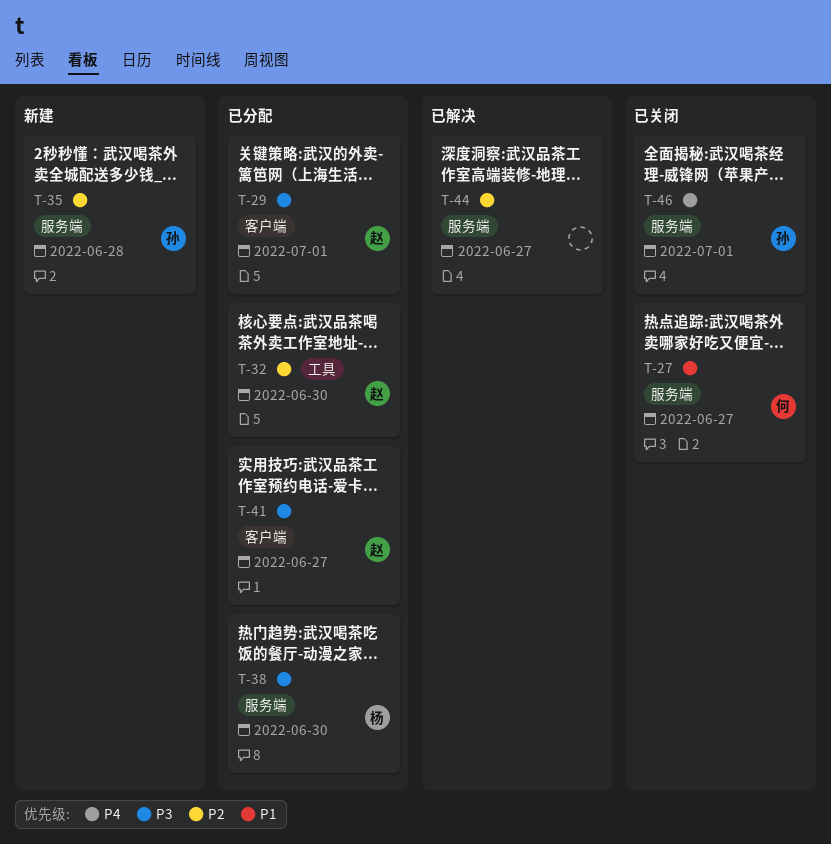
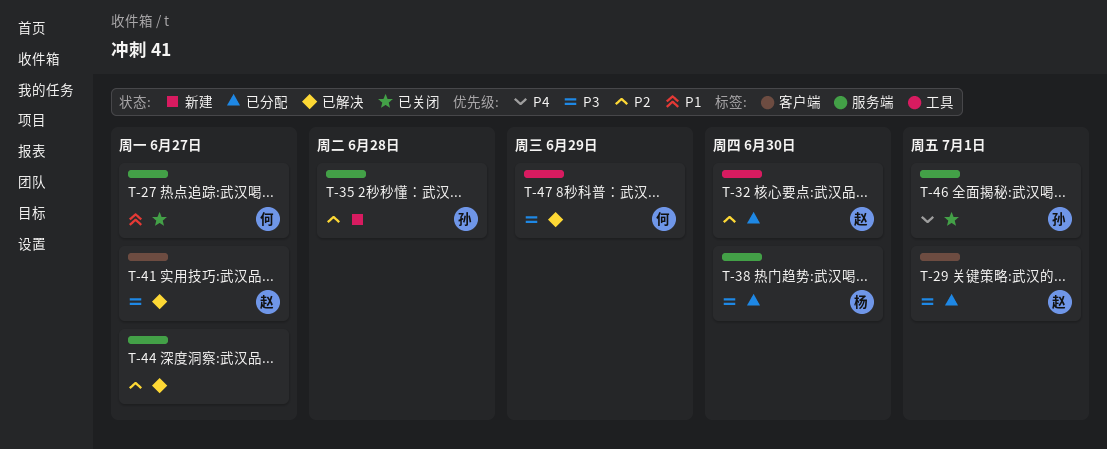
T-41, status: 已分配 -> 已解决
T-47: none -> present

